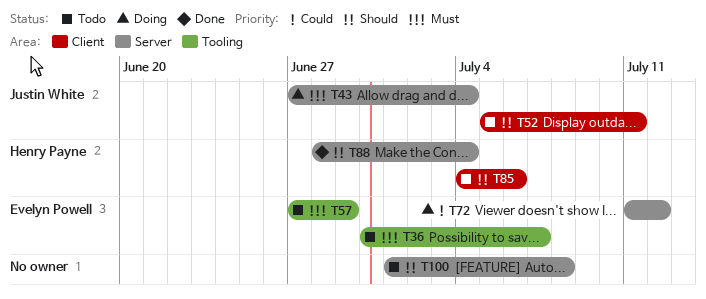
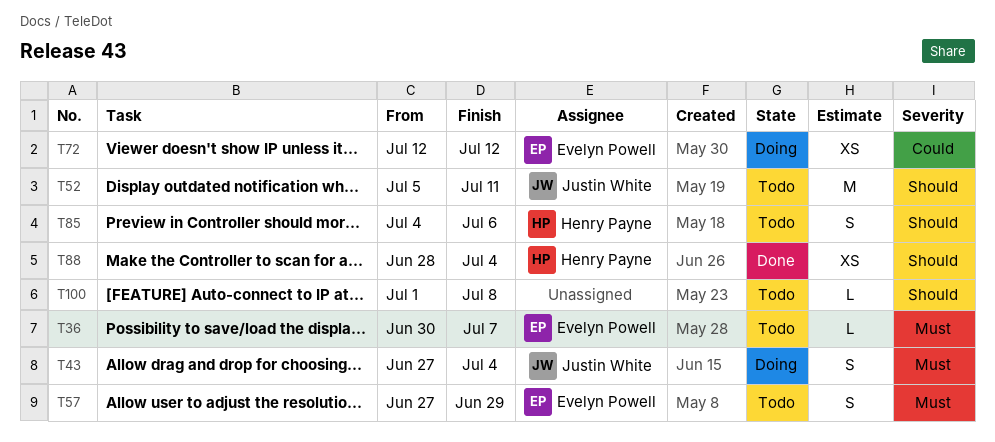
T72, start: Jul 11 -> Jul 12

